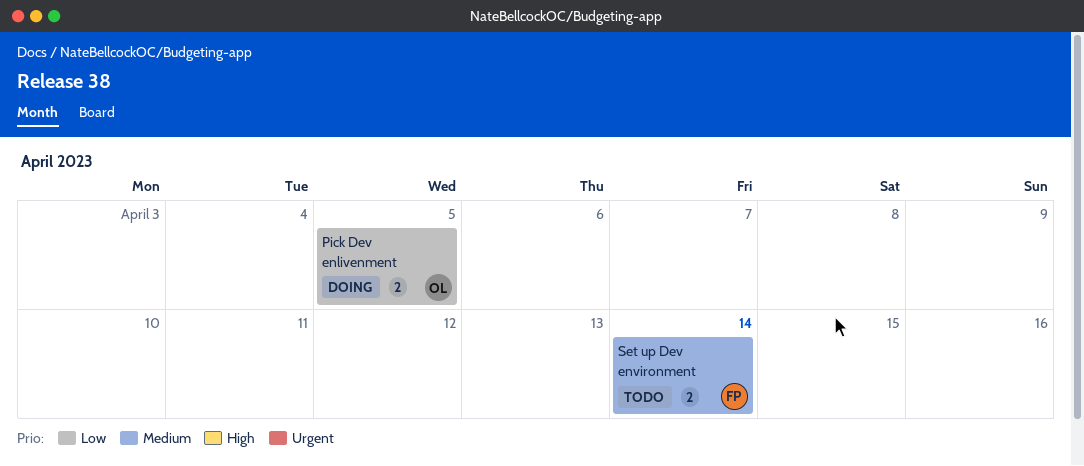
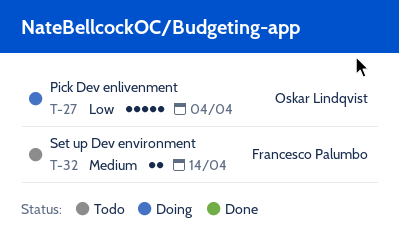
Pick Dev enlivenment, estimate: 2 -> 5
Pick Dev enlivenment, due: Apr 5 -> Apr 4

